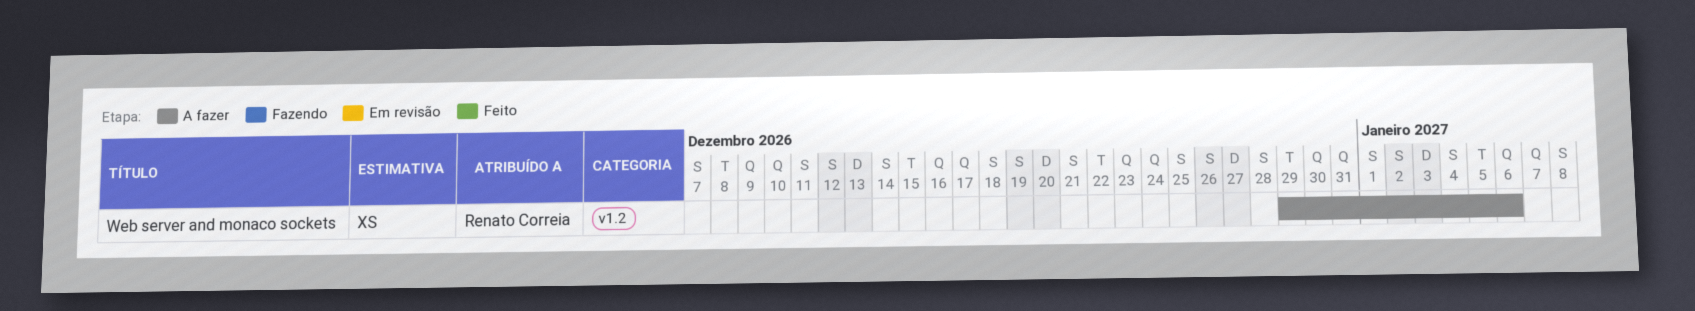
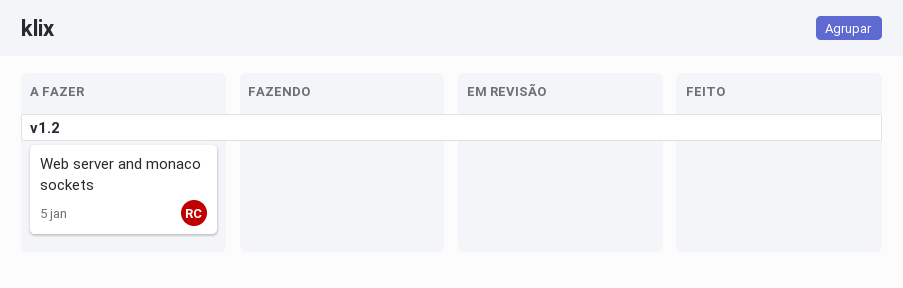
Web server and monaco sockets, due: Jan 6 -> Jan 5

